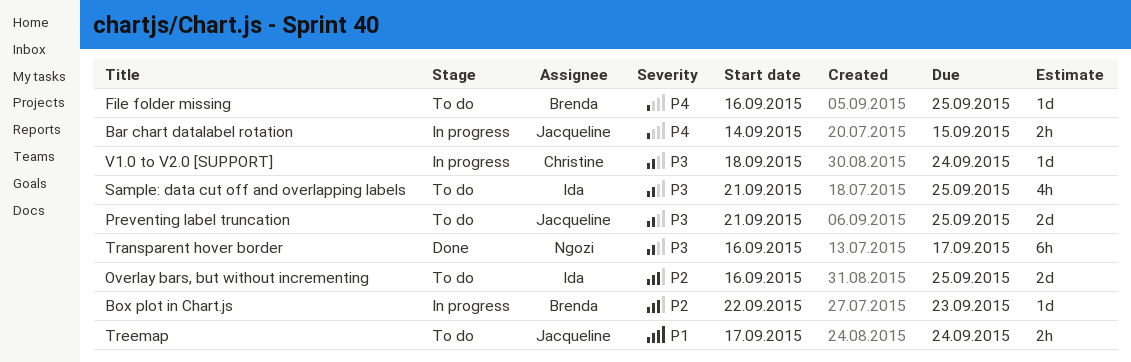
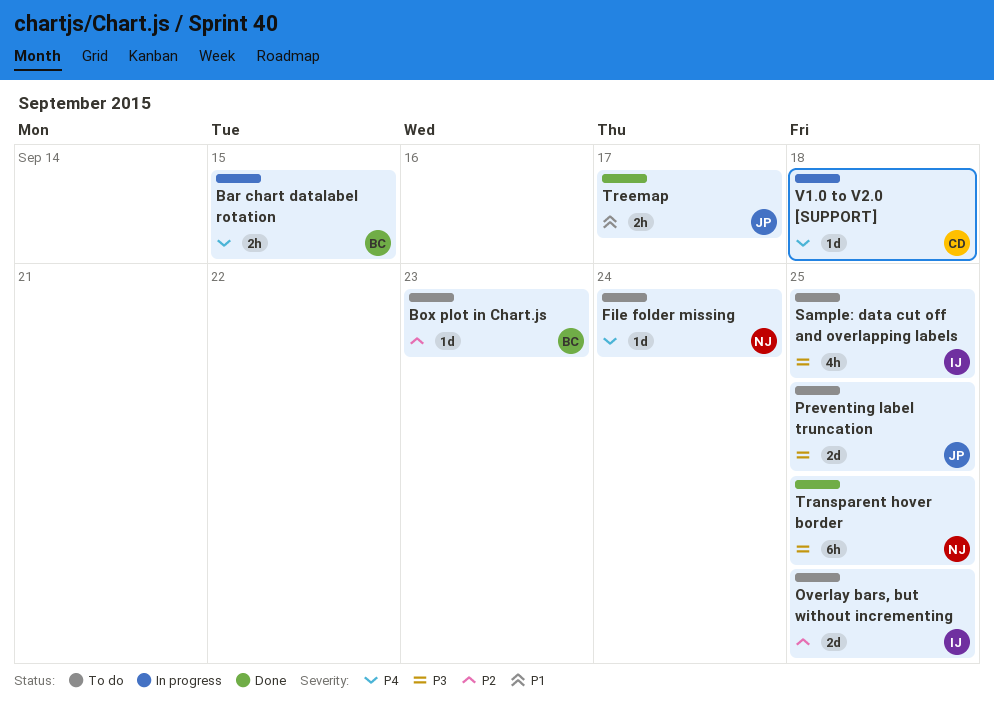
Bar chart datalabel rotation, owner: Jacqueline -> Brenda
Box plot in Chart.js, status: In progress -> To do
File folder missing, owner: Brenda -> Ngozi
File folder missing, due: Sep 25 -> Sep 24
Transparent hover border, due: Sep 17 -> Sep 25
Treemap, status: To do -> Done
Treemap, due: Sep 24 -> Sep 17
V1.0 to V2.0 [SUPPORT], priority: P3 -> P4
V1.0 to V2.0 [SUPPORT], due: Sep 24 -> Sep 18

